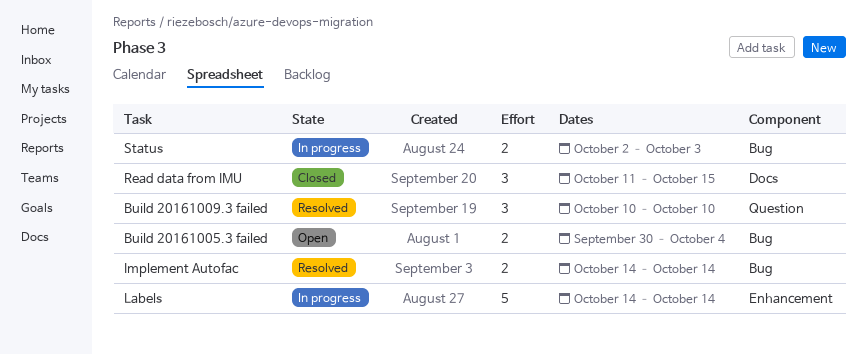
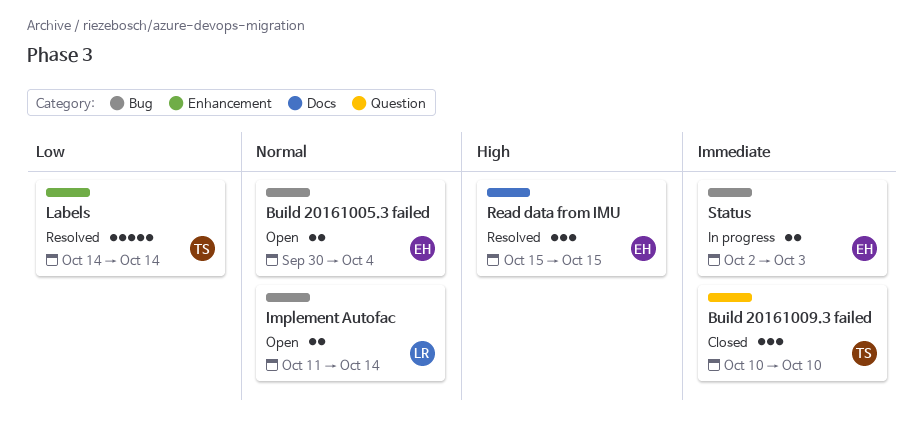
Build 20161009.3 failed, status: Resolved -> Closed
Implement Autofac, status: Resolved -> Open
Implement Autofac, start: Oct 14 -> Oct 11
Labels, status: In progress -> Resolved
Read data from IMU, status: Closed -> Resolved
Read data from IMU, start: Oct 11 -> Oct 15

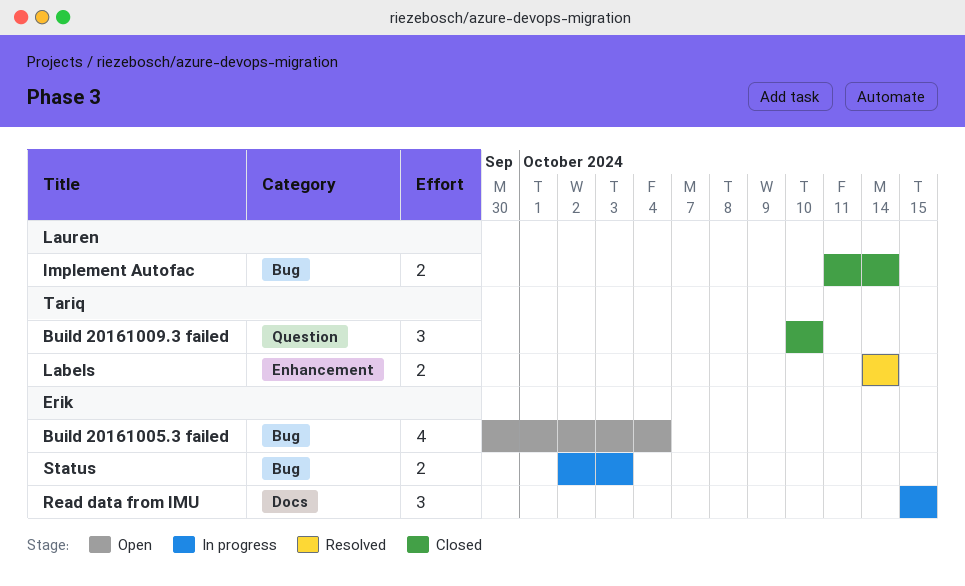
Build 20161005.3 failed, estimate: 2 -> 4
Implement Autofac, status: Open -> Closed
Labels, estimate: 5 -> 2
Read data from IMU, status: Resolved -> In progress

